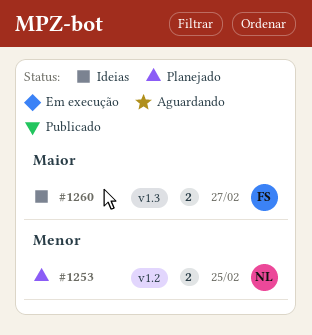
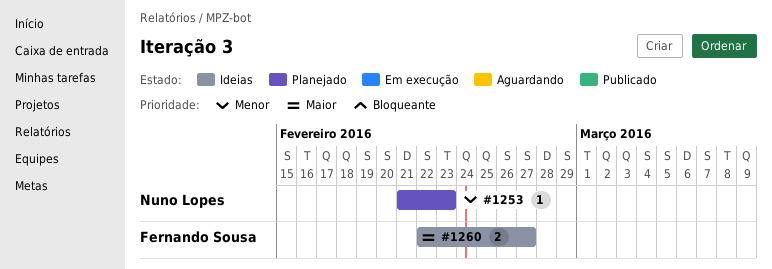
#1253, estimate: 2 -> 1
#1253, due: Feb 25 -> Feb 23

